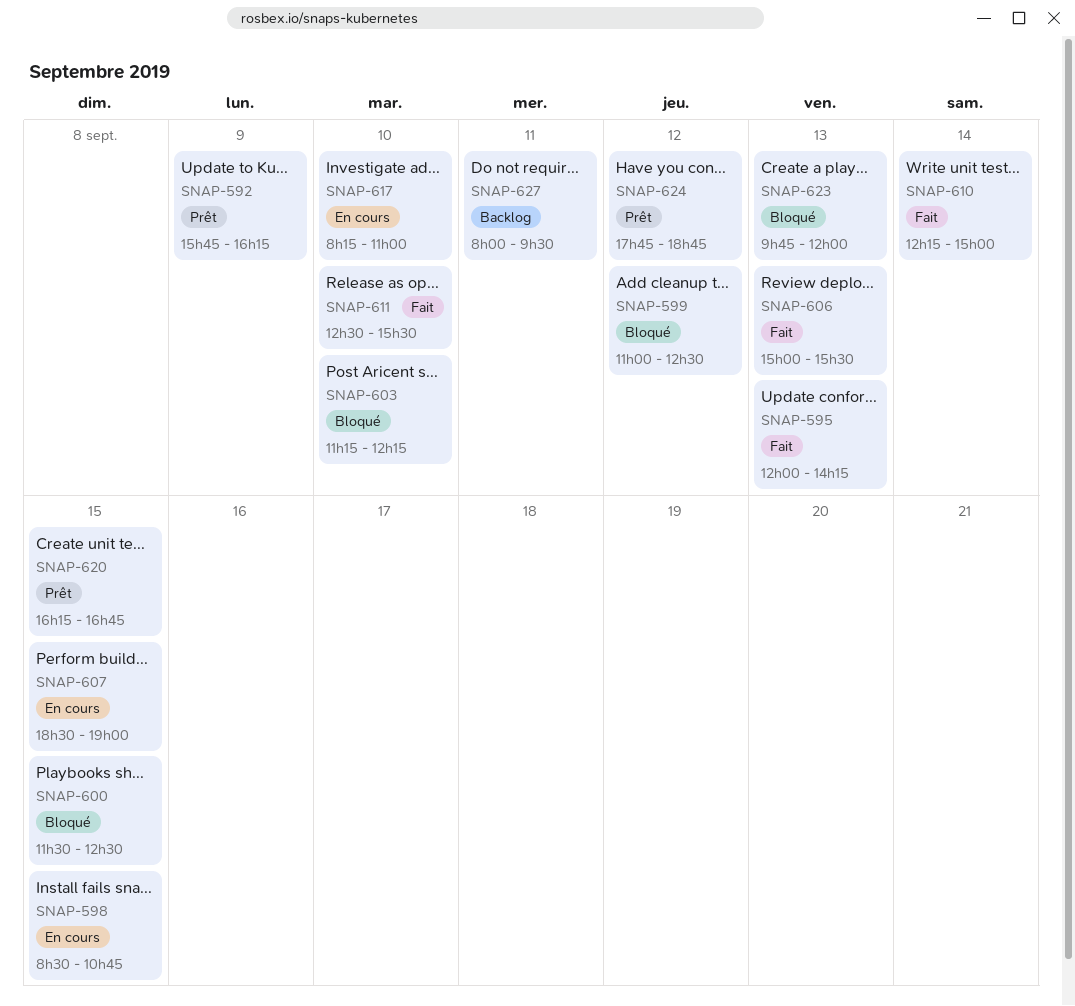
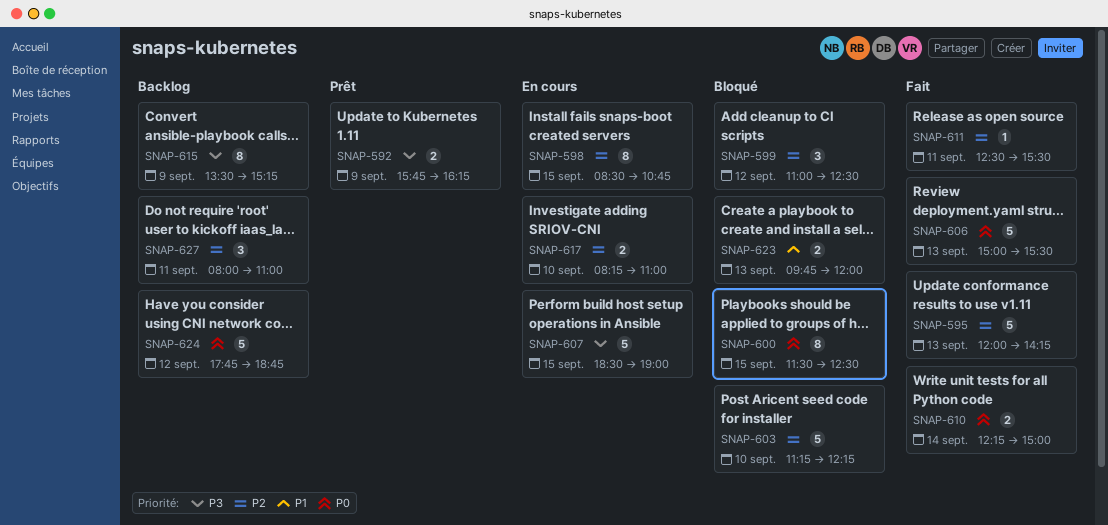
SNAP-611, day: Sep 10 -> Sep 11
SNAP-615: none -> present
SNAP-620: present -> none
SNAP-624, status: Prêt -> Backlog
SNAP-627, ends: 09:30 -> 11:00

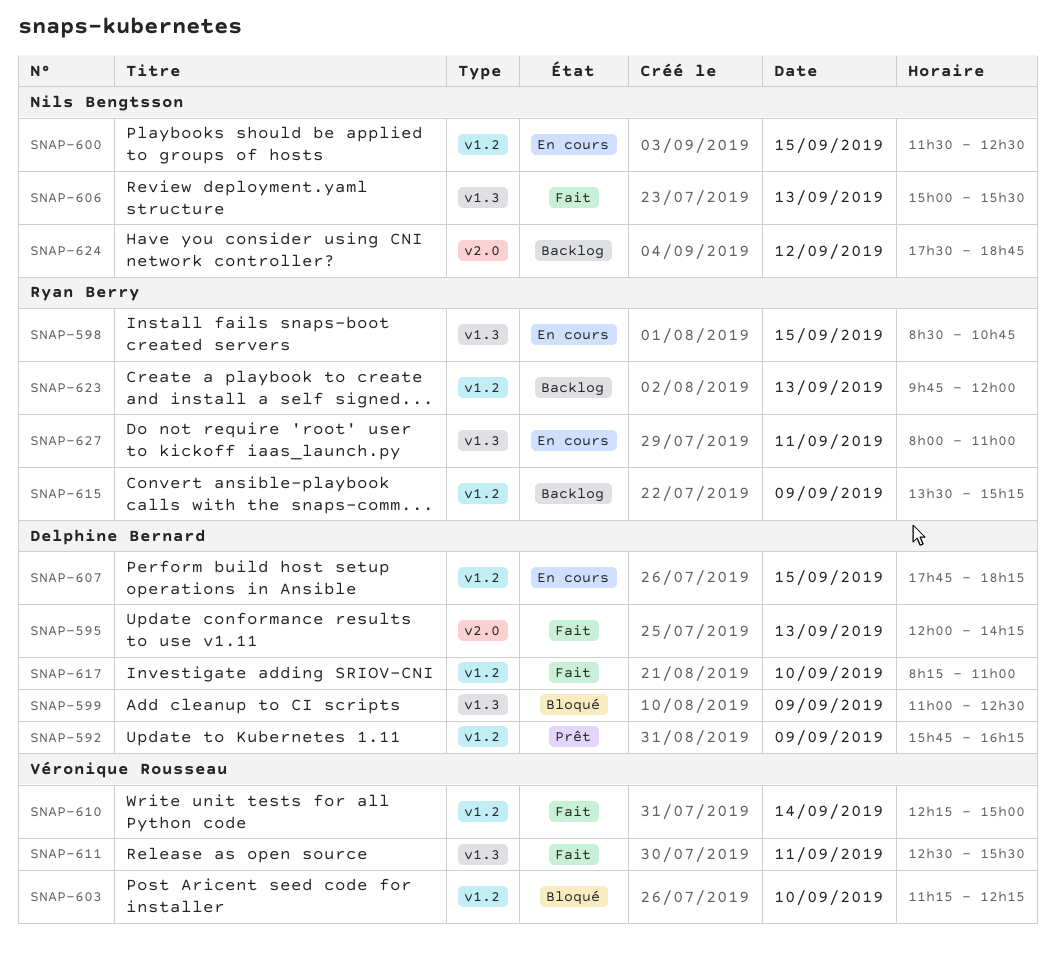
SNAP-599, day: Sep 12 -> Sep 9
SNAP-600, status: Bloqué -> En cours
SNAP-607, begins: 18:30 -> 17:45
SNAP-607, ends: 19:00 -> 18:15
SNAP-617, status: En cours -> Fait
SNAP-623, status: Bloqué -> Backlog
SNAP-624, begins: 17:45 -> 17:30
SNAP-627, status: Backlog -> En cours

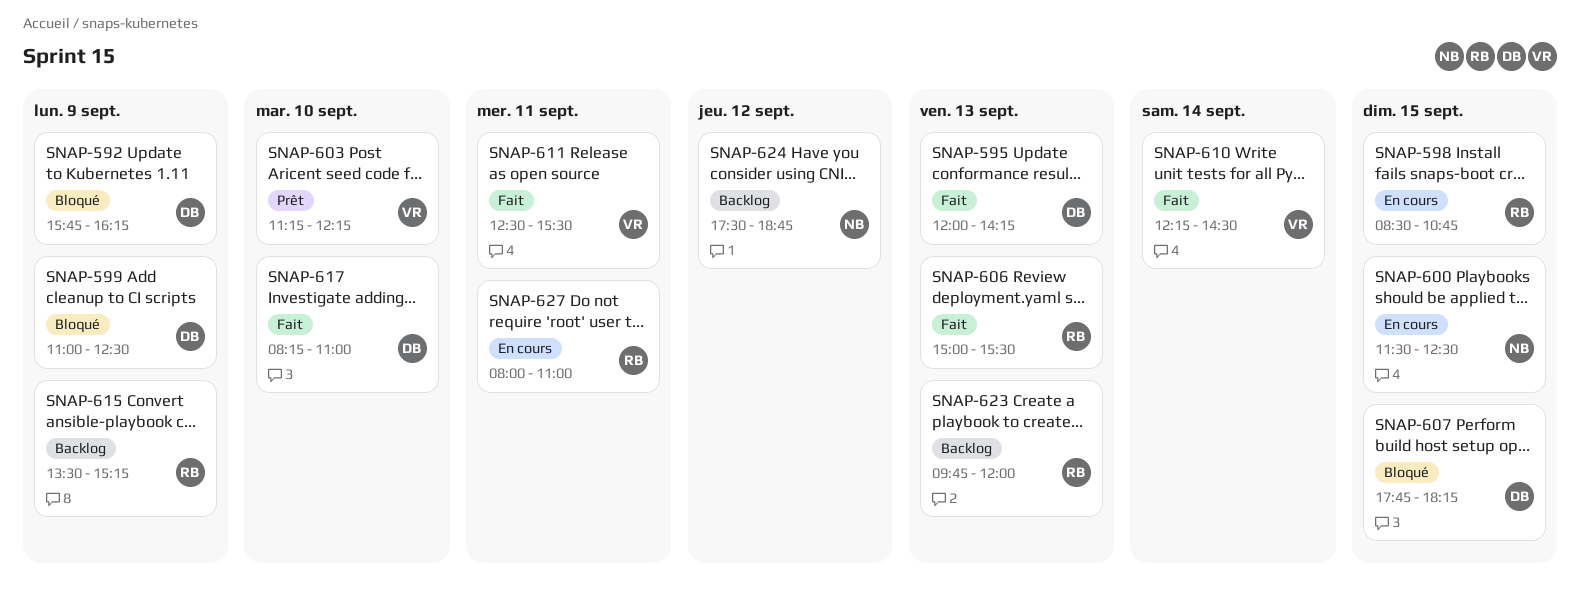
SNAP-592, status: Prêt -> Bloqué
SNAP-603, status: Bloqué -> Prêt
SNAP-606, owner: Nils Bengtsson -> Ryan Berry
SNAP-607, status: En cours -> Bloqué
SNAP-610, ends: 15:00 -> 14:30

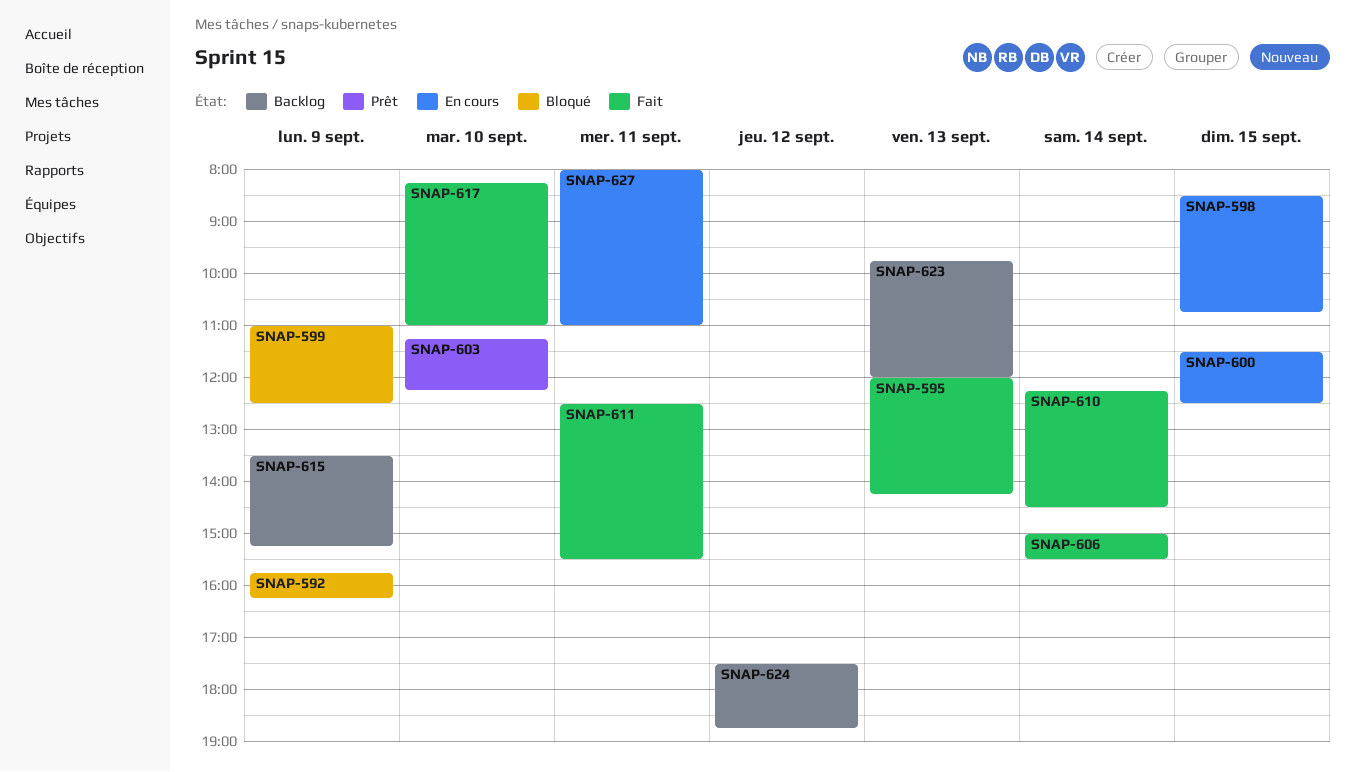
SNAP-606, day: Sep 13 -> Sep 14
SNAP-607: present -> none

